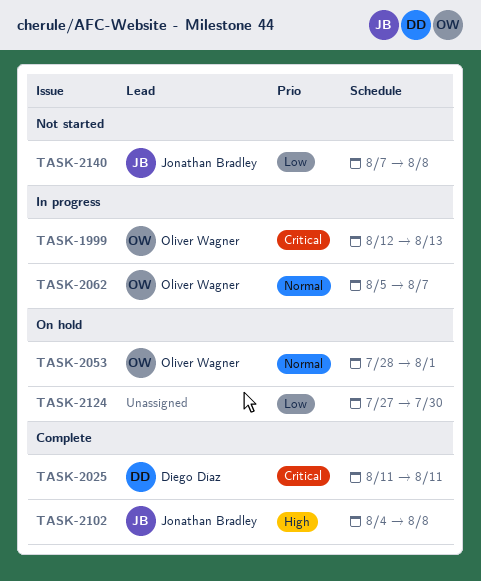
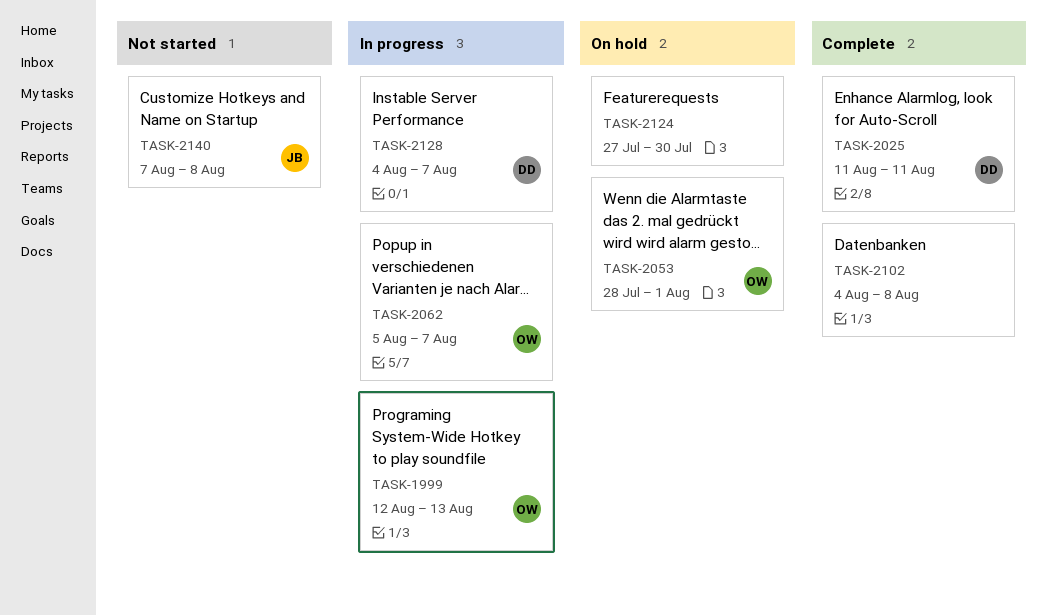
TASK-2102, owner: Jonathan Bradley -> none
TASK-2128: none -> present

